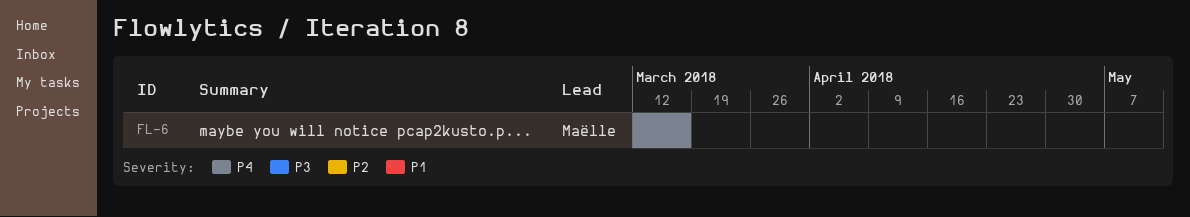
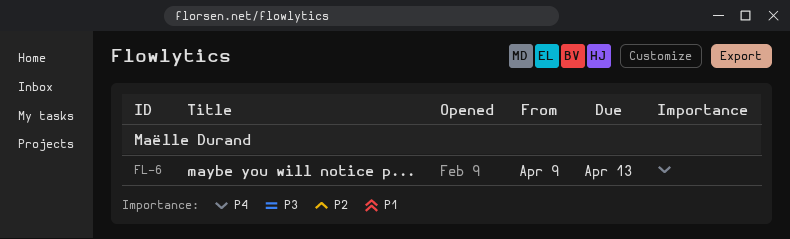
FL-6, start: Mar 12 -> Apr 9
FL-6, due: Mar 16 -> Apr 13

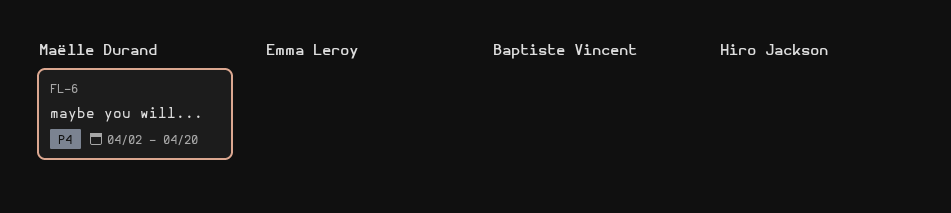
FL-6, start: Apr 9 -> Apr 2
FL-6, due: Apr 13 -> Apr 20

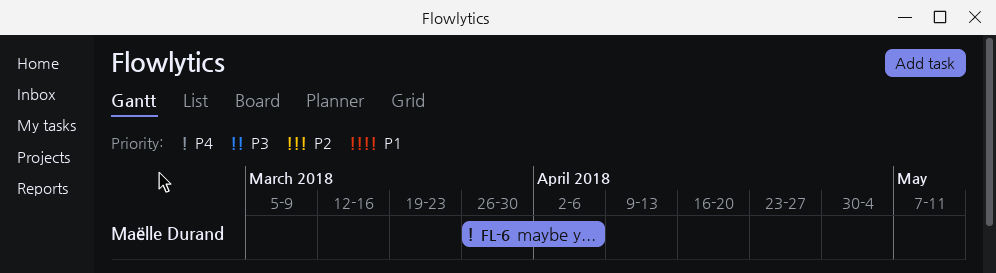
FL-6, start: Apr 2 -> Mar 26
FL-6, due: Apr 20 -> Apr 6

